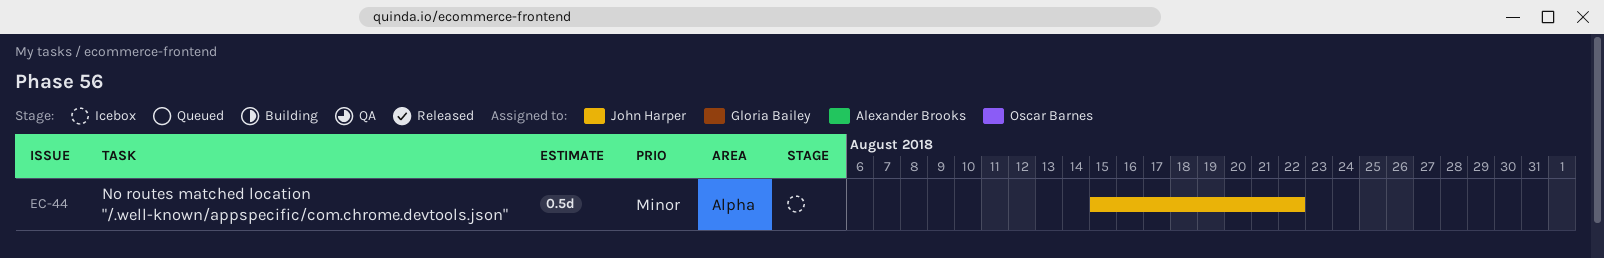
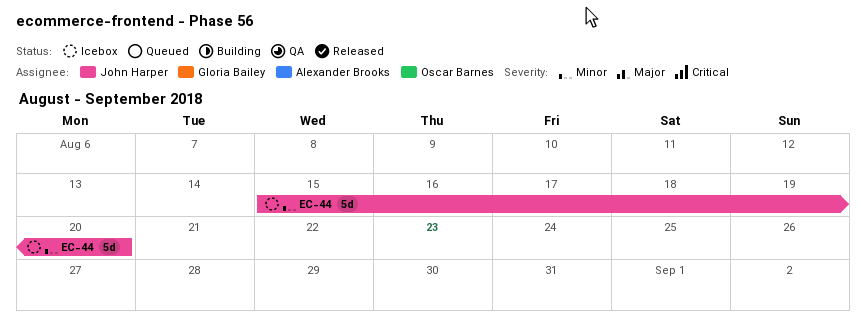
EC-44, estimate: 0.5d -> 5d
EC-44, due: Aug 22 -> Aug 20

